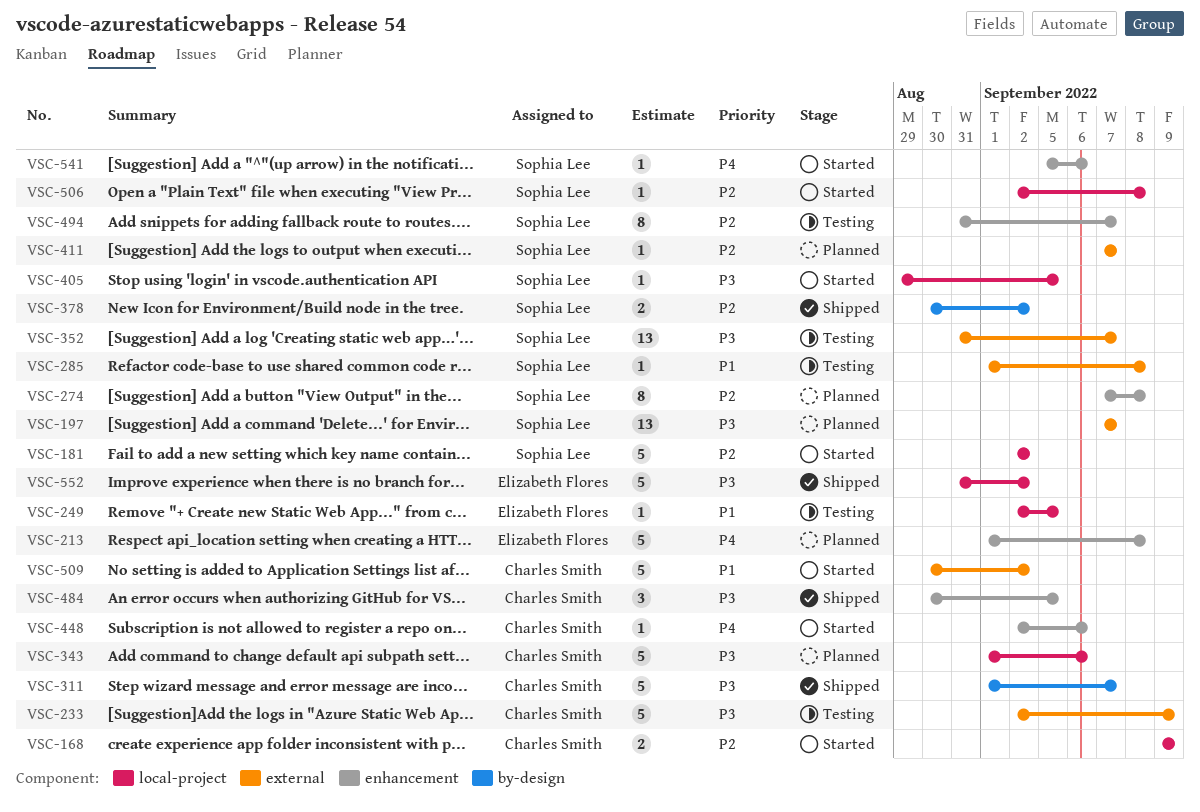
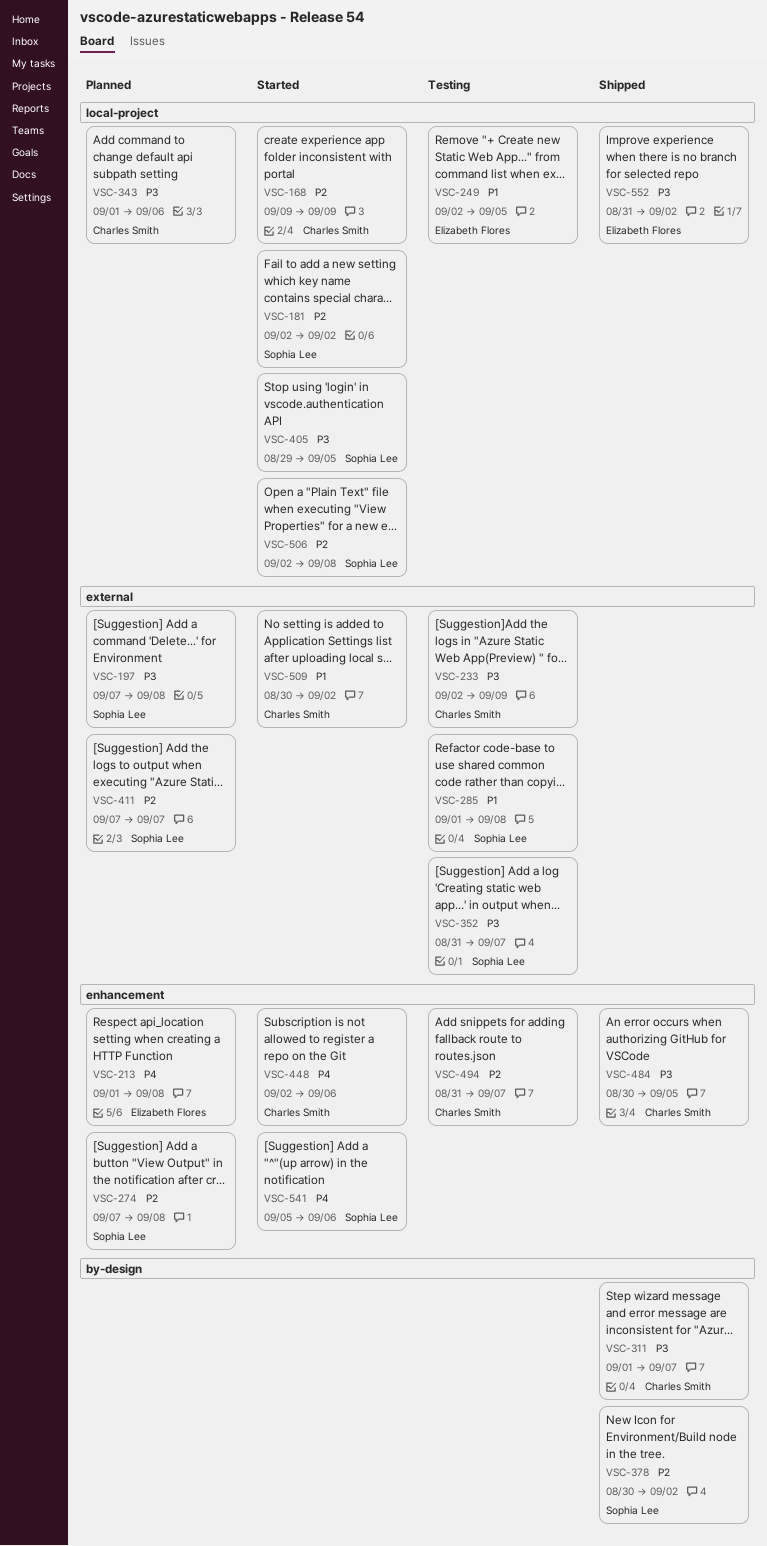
VSC-197, due: Sep 7 -> Sep 8
VSC-494, owner: Sophia Lee -> Charles Smith

